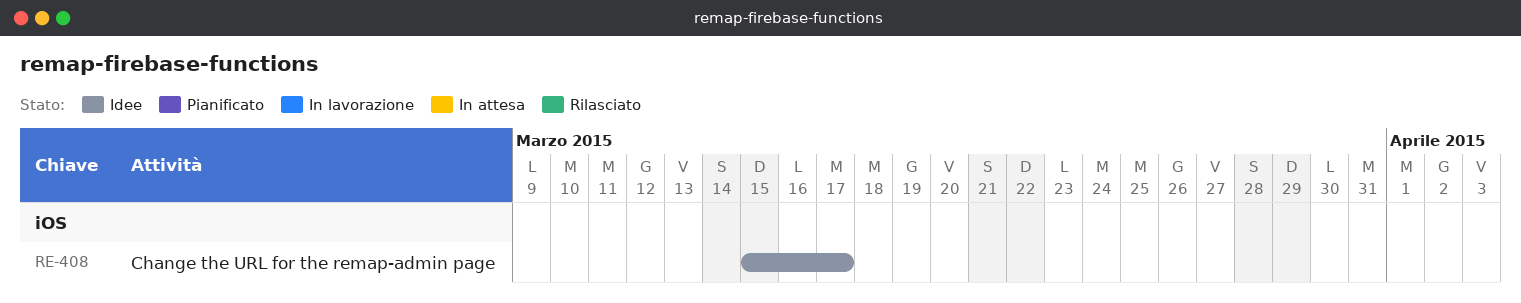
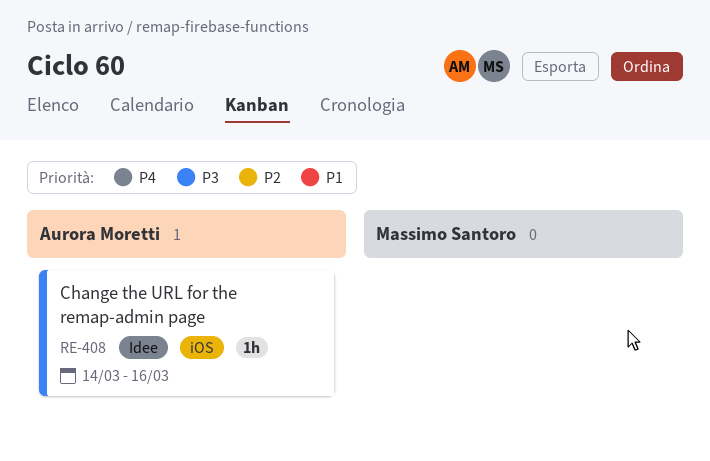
RE-408, start: Mar 15 -> Mar 14
RE-408, due: Mar 17 -> Mar 16

